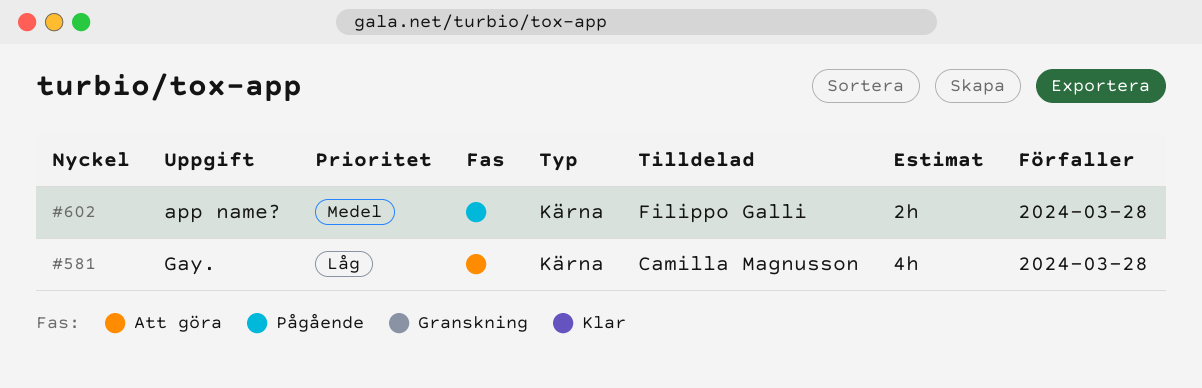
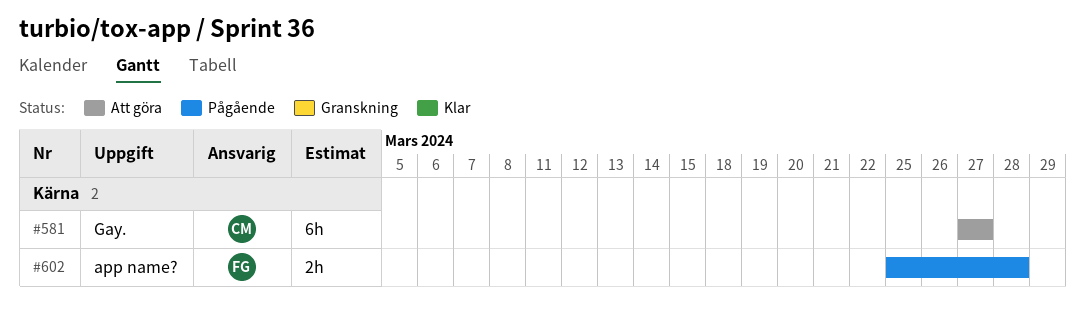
#581, estimate: 4h -> 6h
#581, due: Mar 28 -> Mar 27

